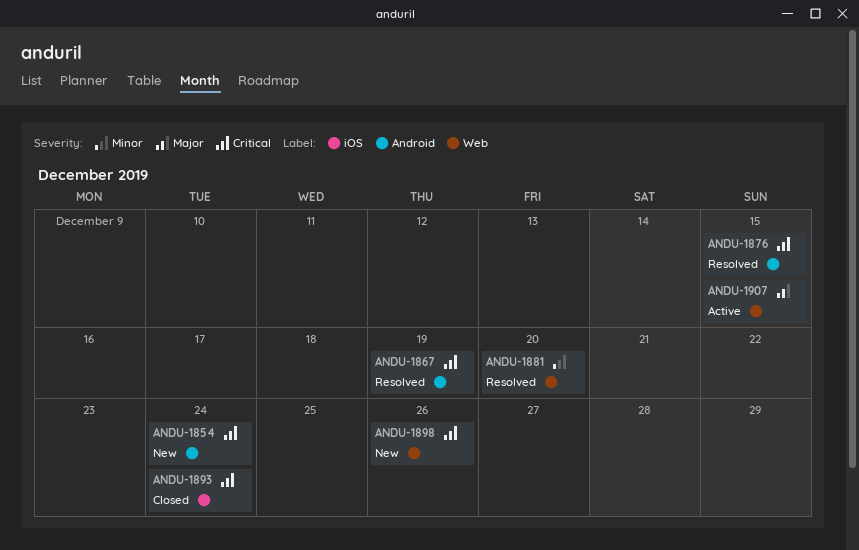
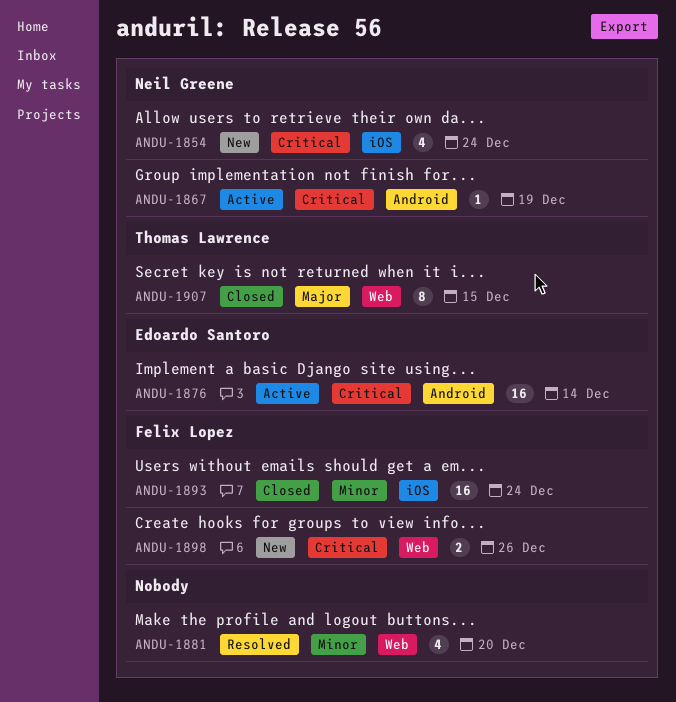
ANDU-1854, label: Android -> iOS
ANDU-1867, status: Resolved -> Active
ANDU-1876, status: Resolved -> Active
ANDU-1876, due: Dec 15 -> Dec 14
ANDU-1893, priority: Critical -> Minor
ANDU-1907, status: Active -> Closed

